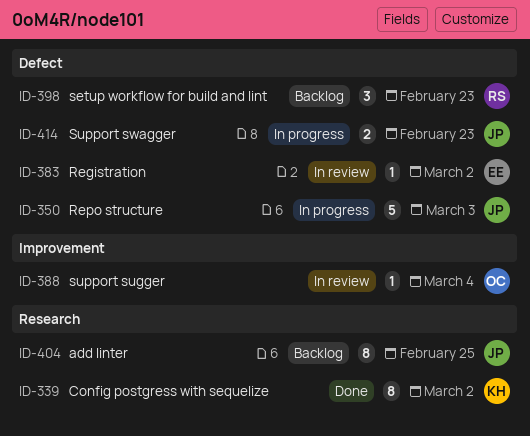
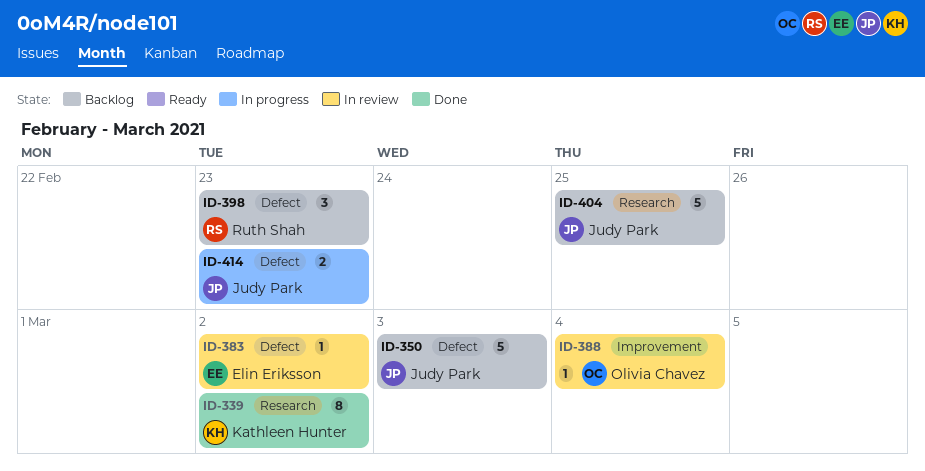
ID-350, status: In progress -> Backlog
ID-404, estimate: 8 -> 5

